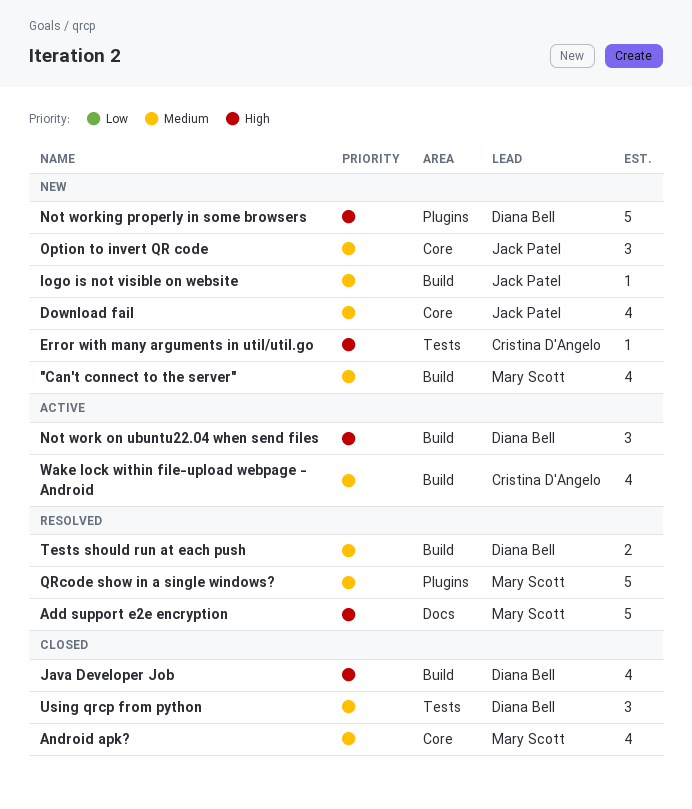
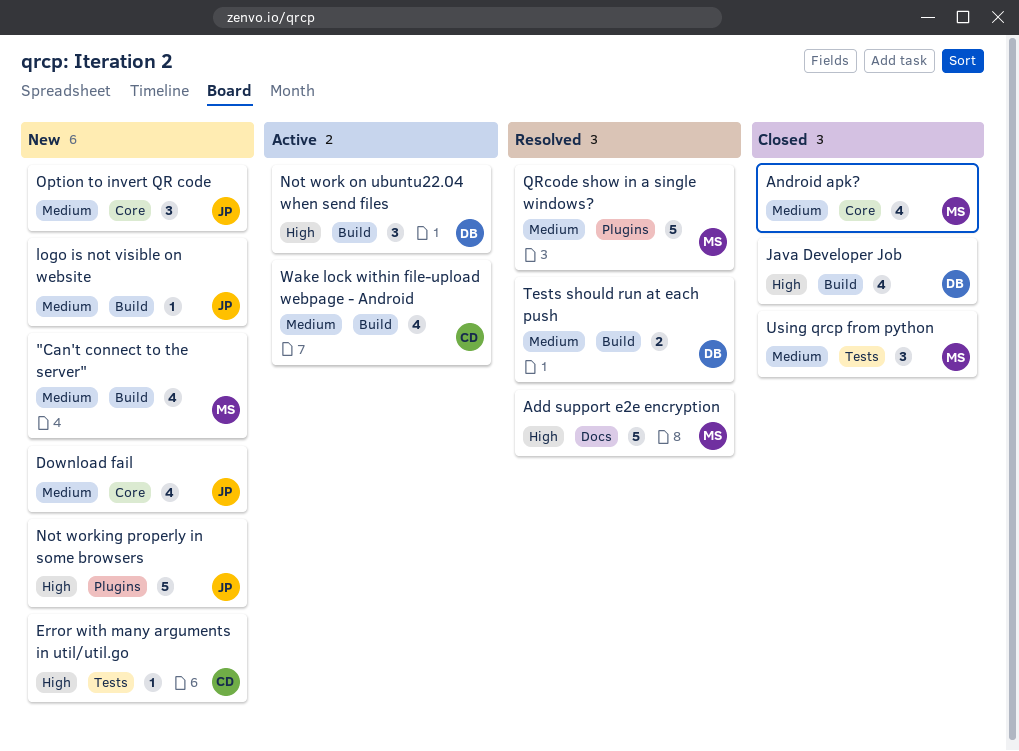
Not working properly in some browsers, owner: Diana Bell -> Jack Patel
Using qrcp from python, owner: Diana Bell -> Mary Scott

